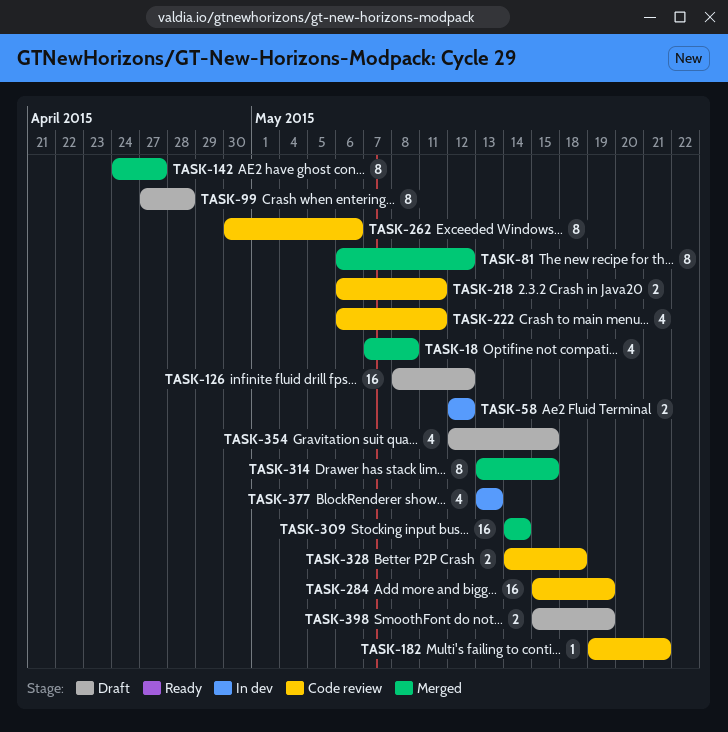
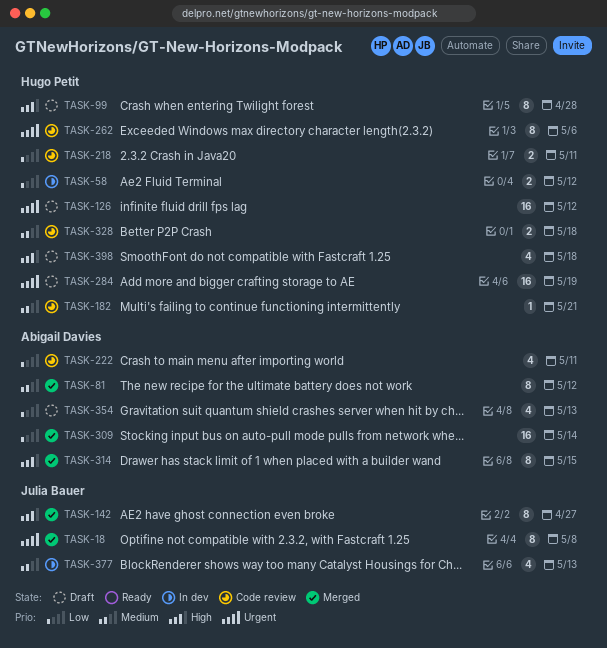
TASK-18, estimate: 4 -> 8
TASK-284, status: Code review -> Draft
TASK-354, due: May 15 -> May 13
TASK-398, estimate: 2 -> 4
TASK-398, due: May 19 -> May 18

